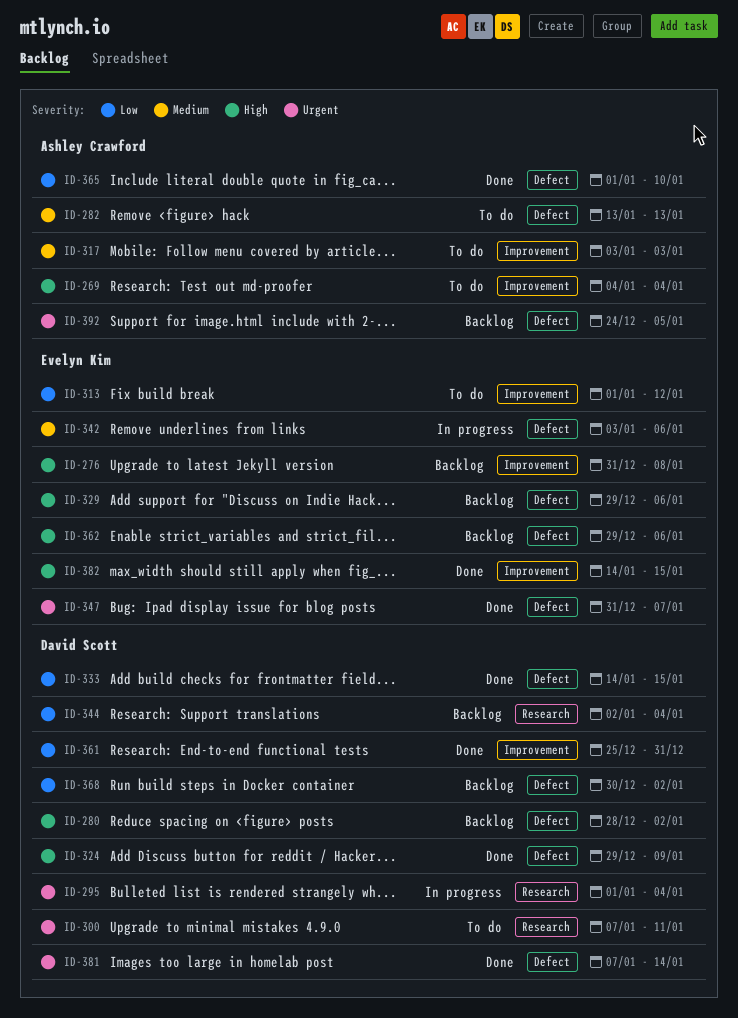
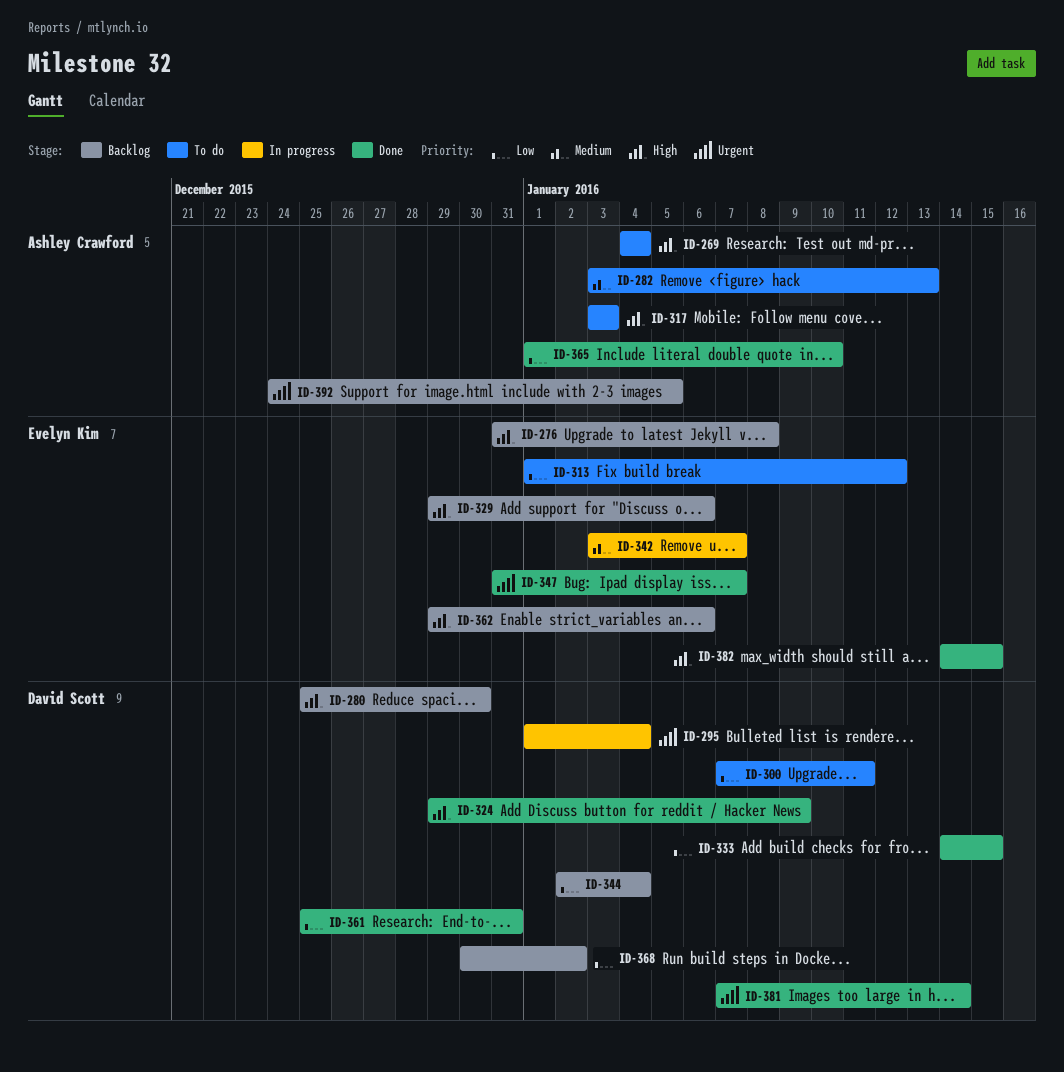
ID-280, start: Dec 28 -> Dec 25
ID-280, due: Jan 2 -> Dec 30
ID-282, start: Jan 13 -> Jan 3
ID-300, priority: Urgent -> Low
ID-317, priority: Medium -> High
ID-342, due: Jan 6 -> Jan 7

